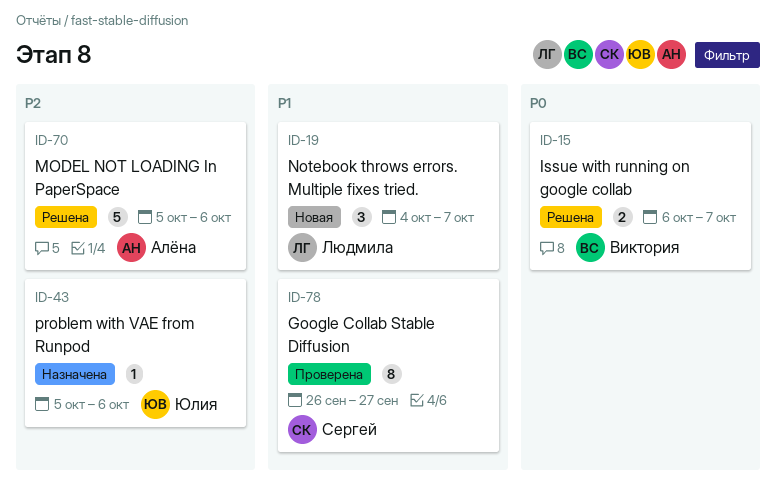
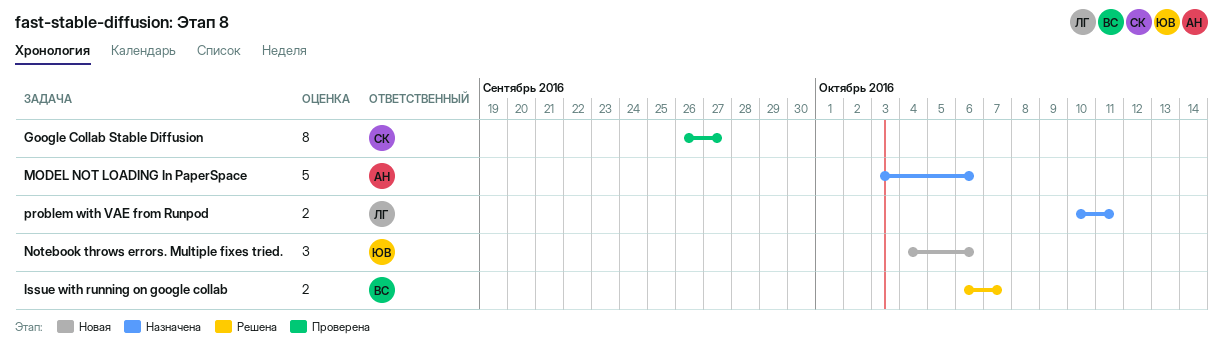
MODEL NOT LOADING In PaperSpace, status: Решена -> Назначена
MODEL NOT LOADING In PaperSpace, start: Oct 5 -> Oct 3
Notebook throws errors. Multiple fixes tried., owner: Людмила -> Юлия
Notebook throws errors. Multiple fixes tried., due: Oct 7 -> Oct 6
problem with VAE from Runpod, owner: Юлия -> Людмила
problem with VAE from Runpod, estimate: 1 -> 2
problem with VAE from Runpod, start: Oct 5 -> Oct 10
problem with VAE from Runpod, due: Oct 6 -> Oct 11

